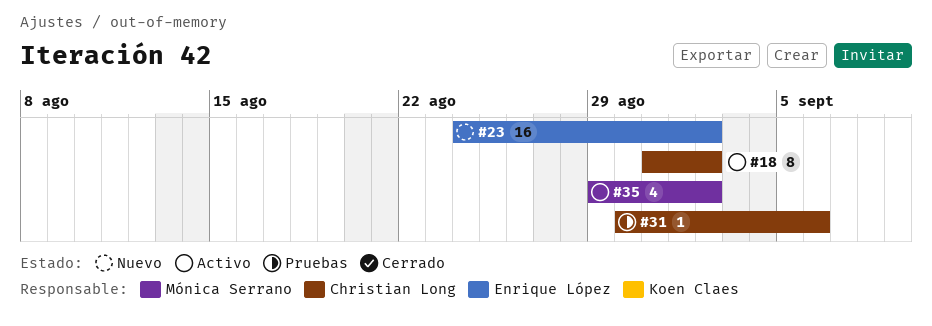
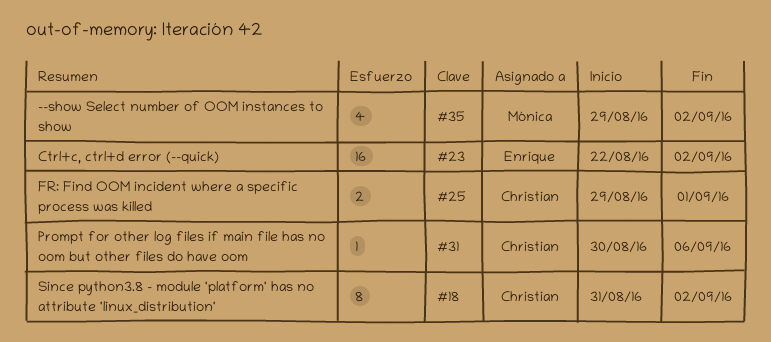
#23, start: Aug 24 -> Aug 22
#25: none -> present

